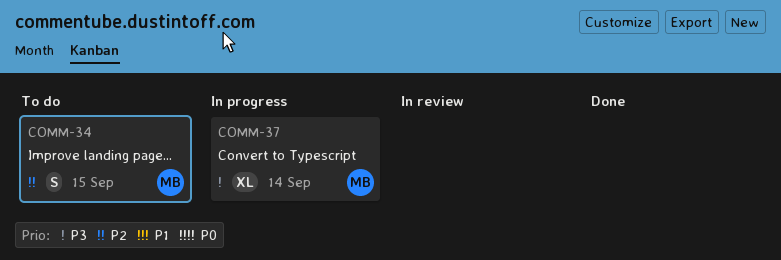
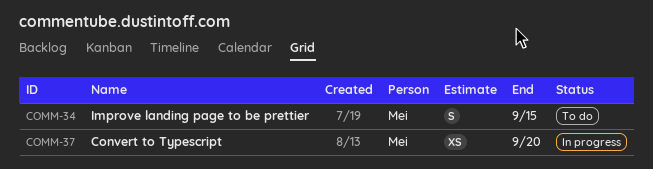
COMM-37, estimate: XL -> XS
COMM-37, due: Sep 14 -> Sep 20

